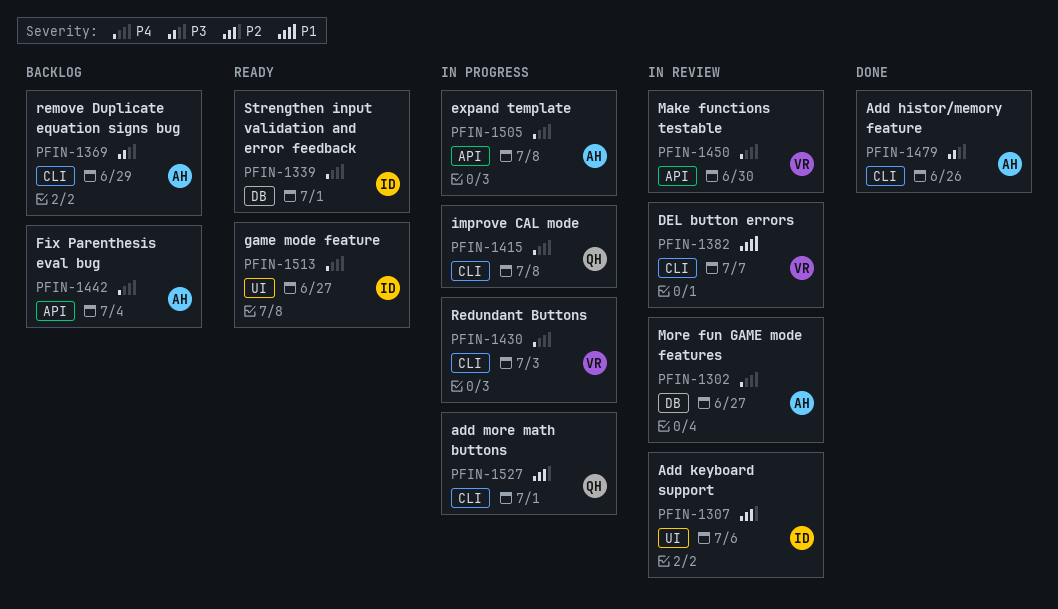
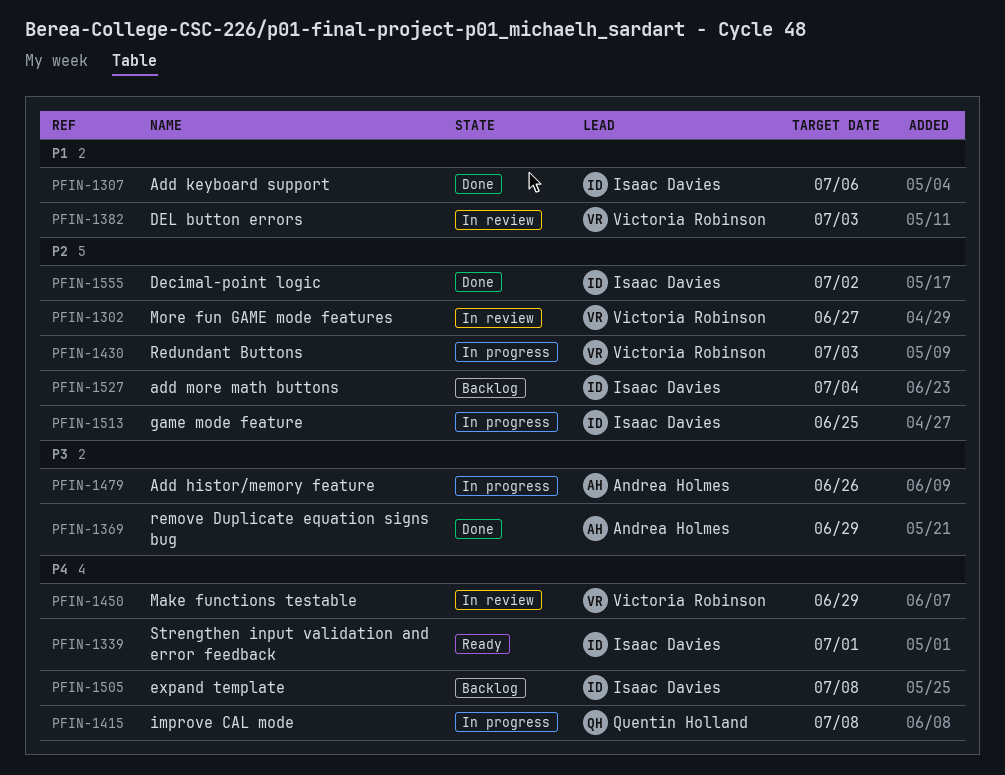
PFIN-1302, owner: Andrea Holmes -> Victoria Robinson
PFIN-1302, priority: P4 -> P2
PFIN-1307, status: In review -> Done
PFIN-1307, priority: P2 -> P1
PFIN-1369, status: Backlog -> Done
PFIN-1382, due: Jul 7 -> Jul 3
PFIN-1430, priority: P4 -> P2
PFIN-1442: present -> none
PFIN-1450, due: Jun 30 -> Jun 29
PFIN-1479, status: Done -> In progress
PFIN-1505, status: In progress -> Backlog
PFIN-1505, owner: Andrea Holmes -> Isaac Davies
PFIN-1513, status: Ready -> In progress
PFIN-1513, priority: P4 -> P2
PFIN-1513, due: Jun 27 -> Jun 25
PFIN-1527, status: In progress -> Backlog
PFIN-1527, owner: Quentin Holland -> Isaac Davies
PFIN-1527, due: Jul 1 -> Jul 4
PFIN-1555: none -> present

